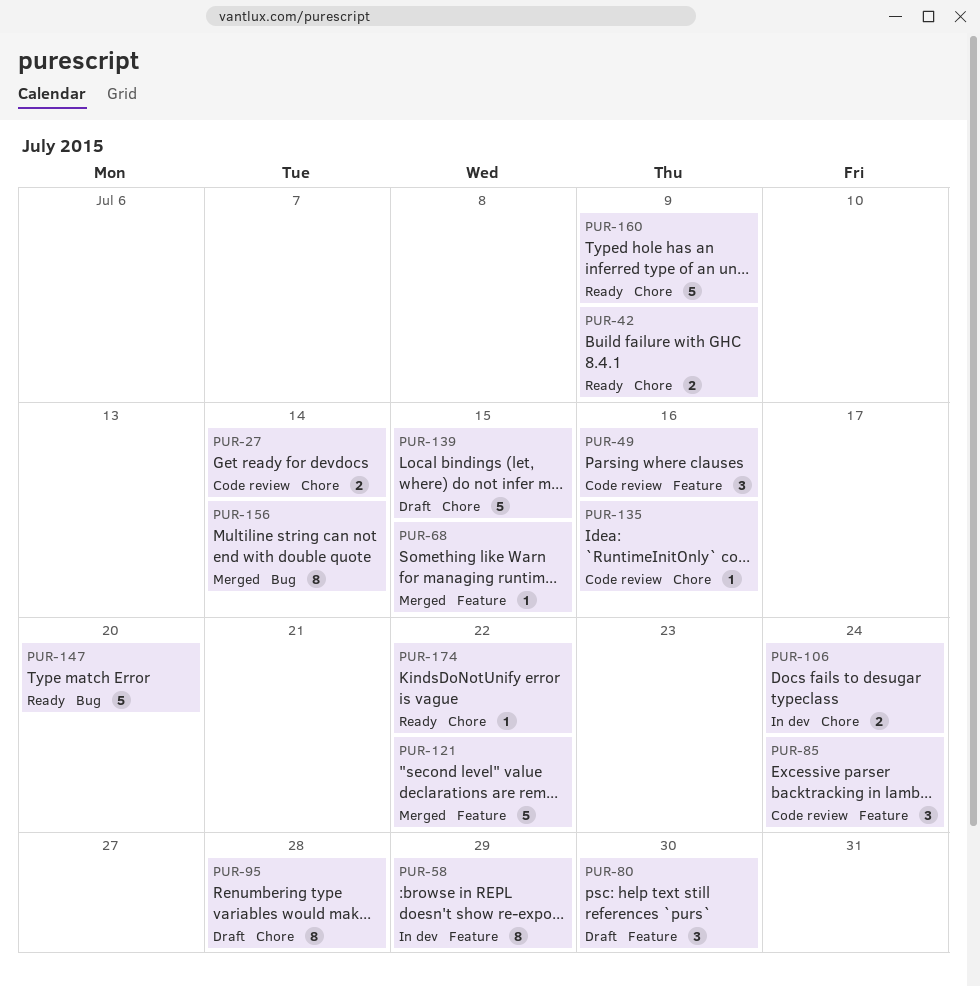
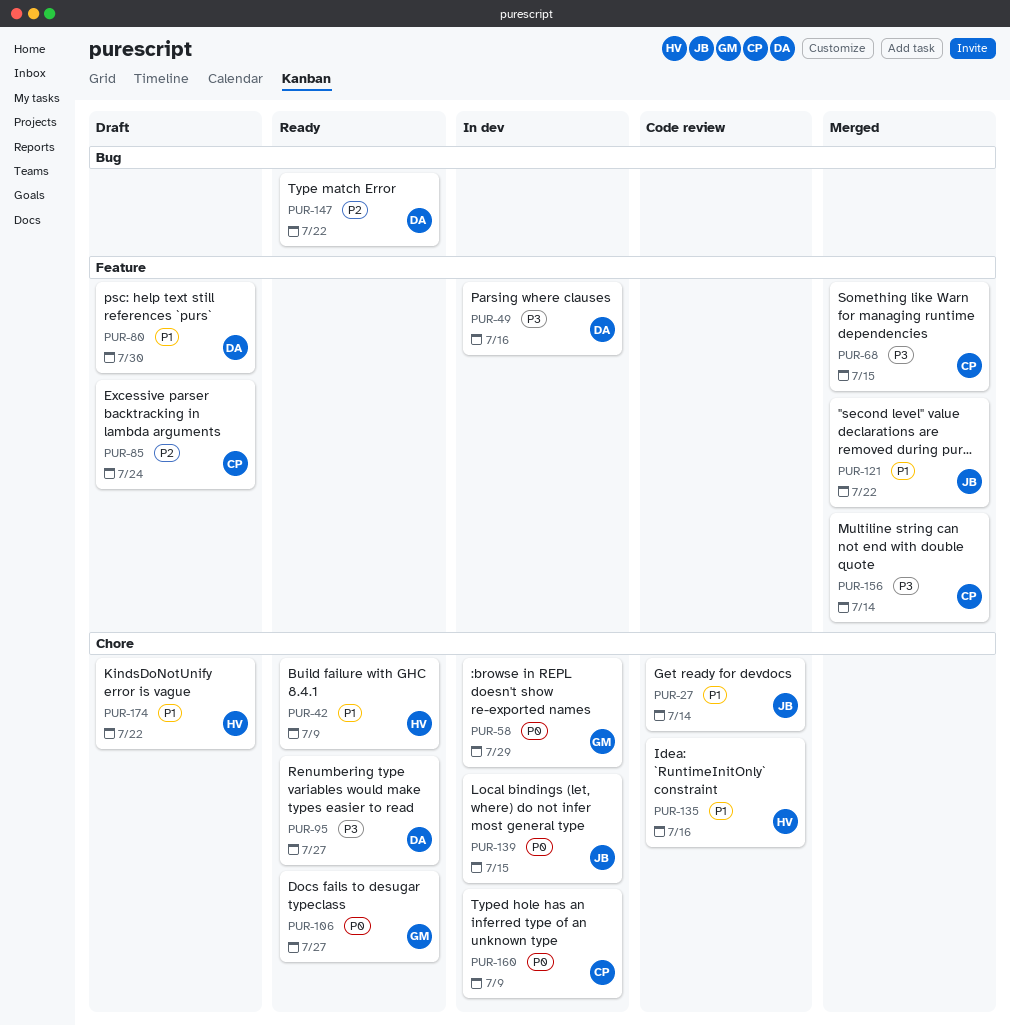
PUR-49, status: Code review -> In dev
PUR-58, label: Feature -> Chore
PUR-85, status: Code review -> Draft
PUR-95, status: Draft -> Ready
PUR-95, due: Jul 28 -> Jul 27
PUR-106, status: In dev -> Ready
PUR-106, due: Jul 24 -> Jul 27
PUR-139, status: Draft -> In dev
PUR-147, due: Jul 20 -> Jul 22
PUR-156, label: Bug -> Feature
PUR-160, status: Ready -> In dev
PUR-174, status: Ready -> Draft

